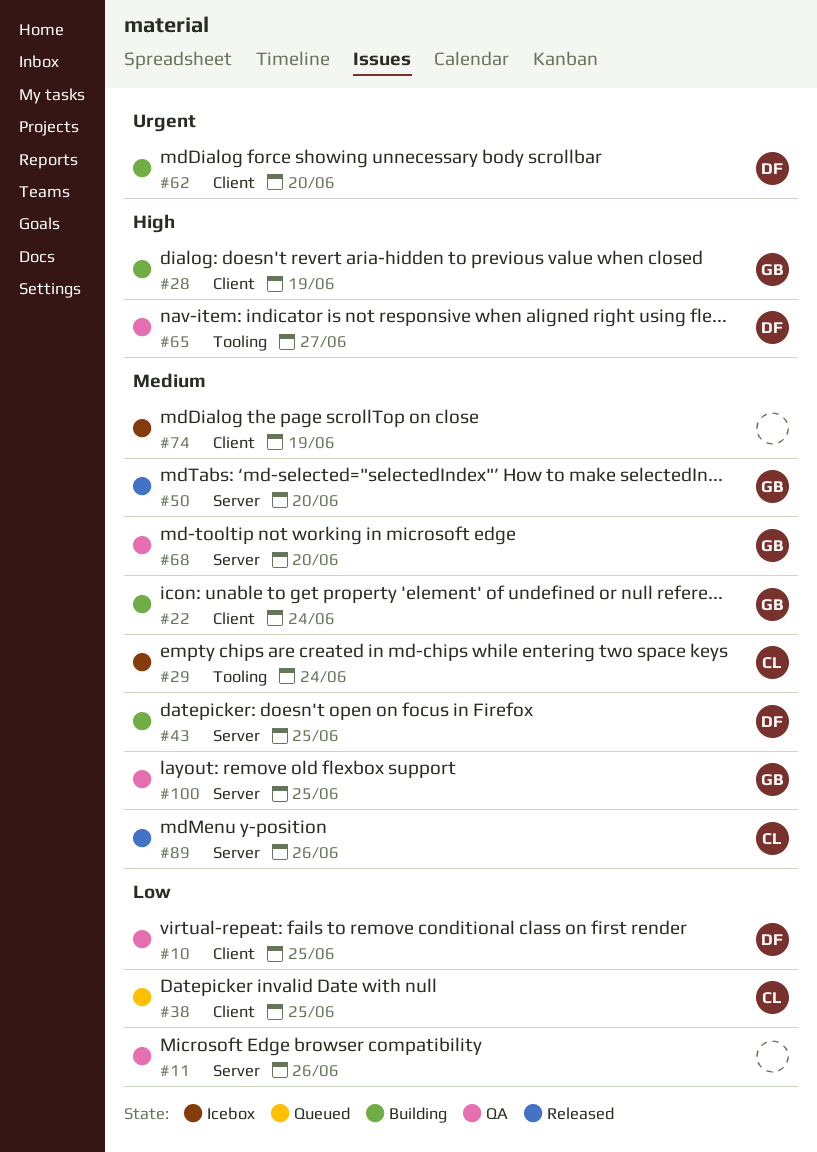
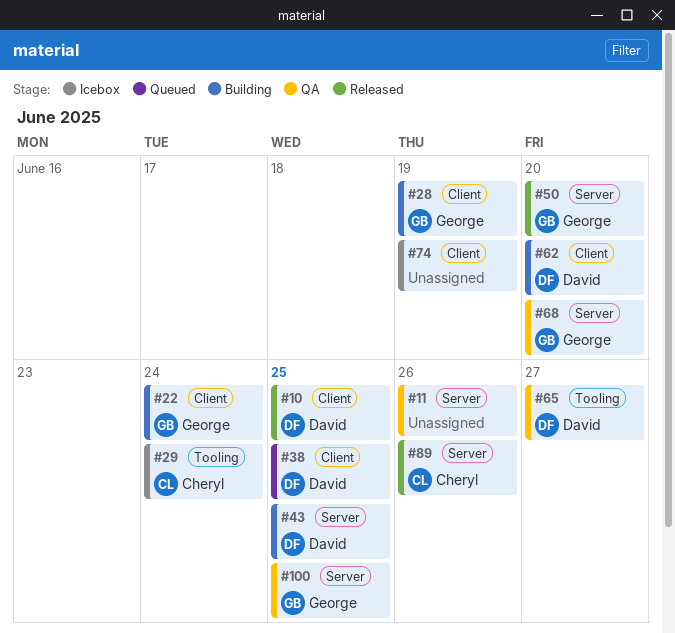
#10, status: QA -> Released
#38, owner: Cheryl -> David

